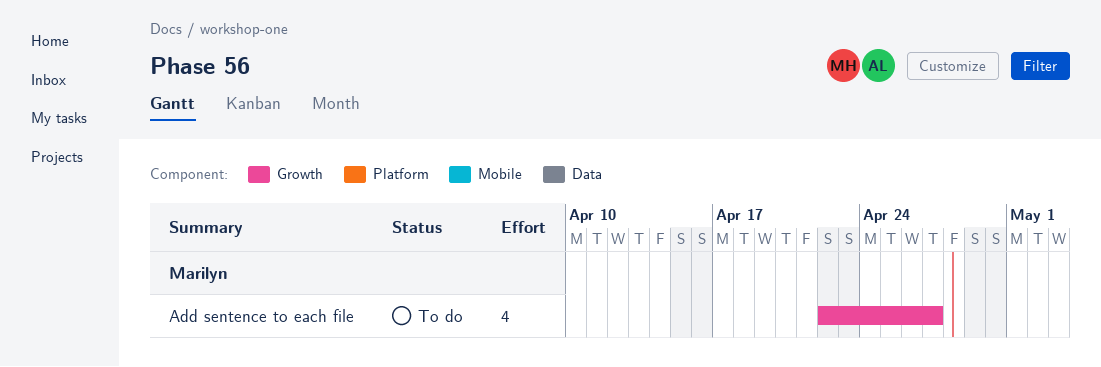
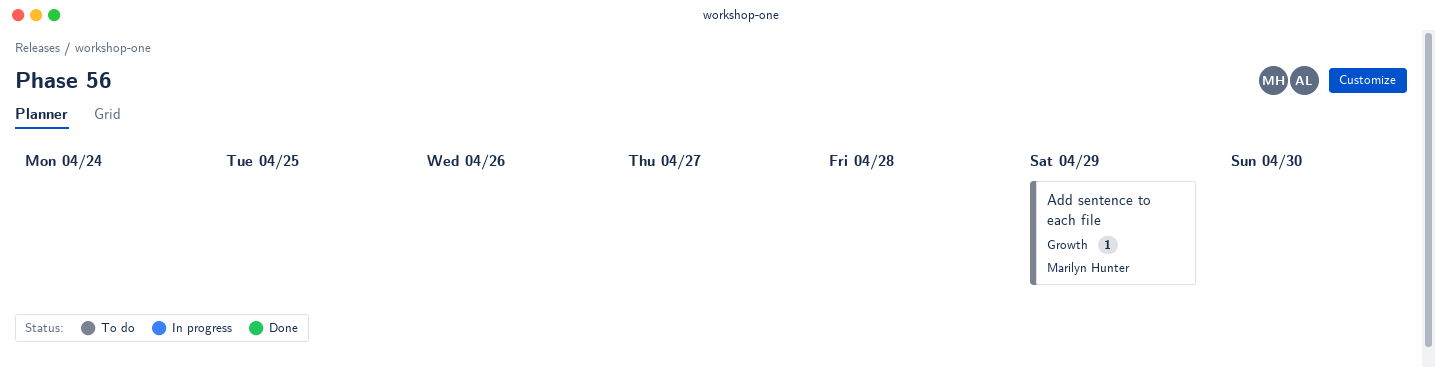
Add sentence to each file, estimate: 4 -> 1
Add sentence to each file, due: Apr 27 -> Apr 29

